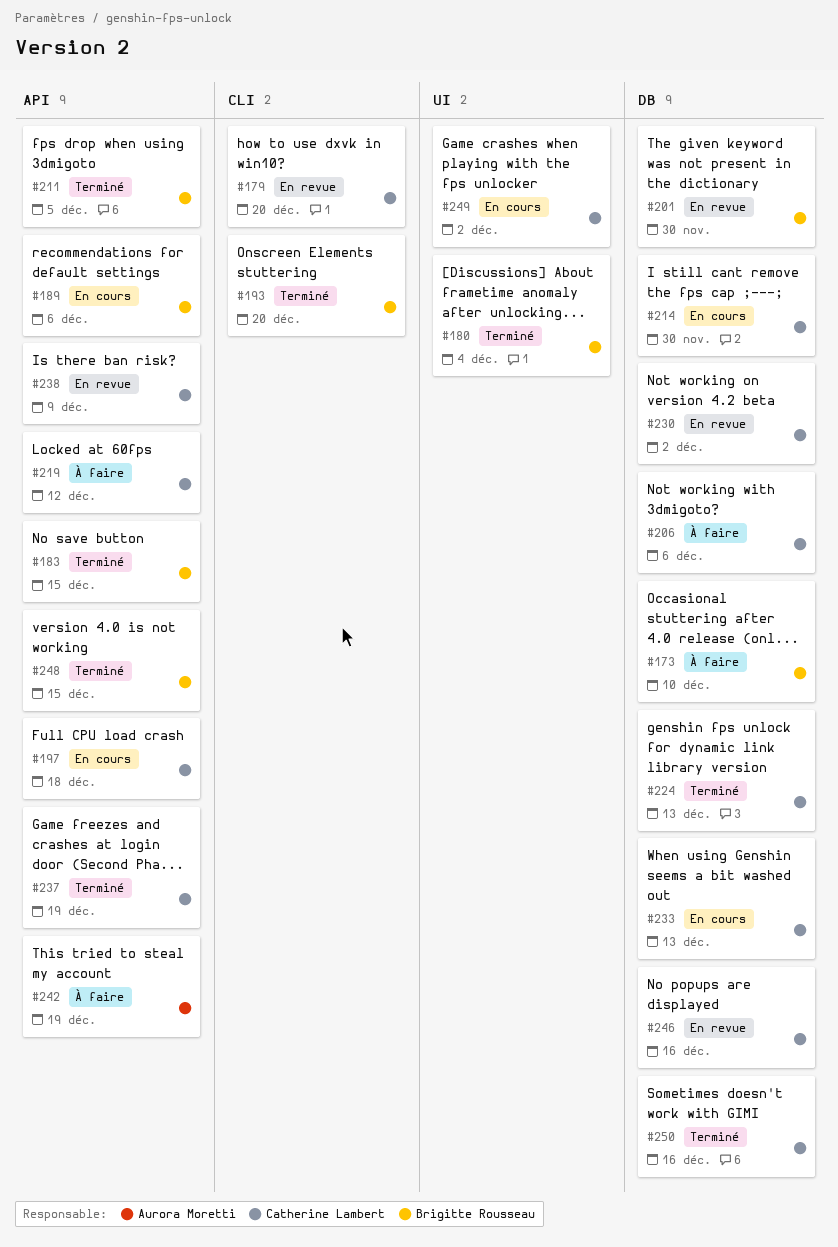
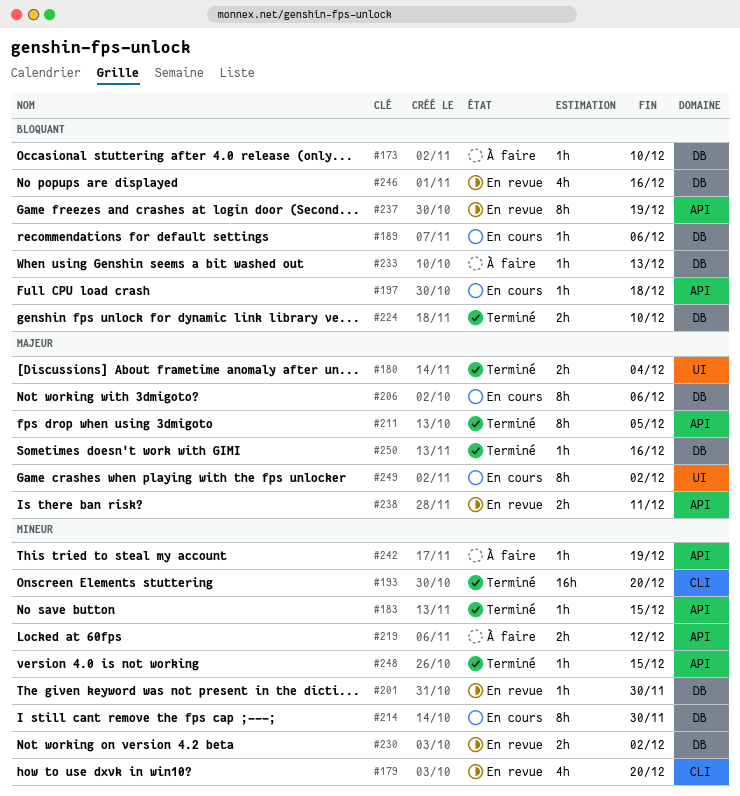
#189, label: API -> DB
#206, status: À faire -> En cours
#224, due: Dec 13 -> Dec 10
#233, status: En cours -> À faire
#237, status: Terminé -> En revue
#238, due: Dec 9 -> Dec 11

